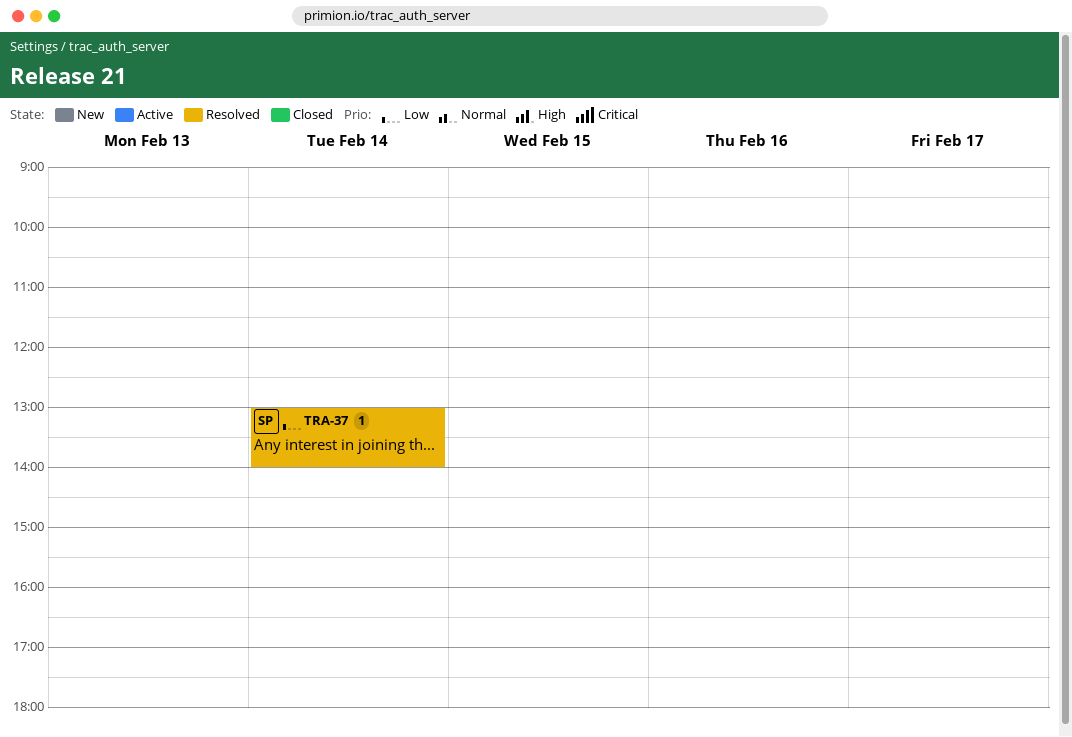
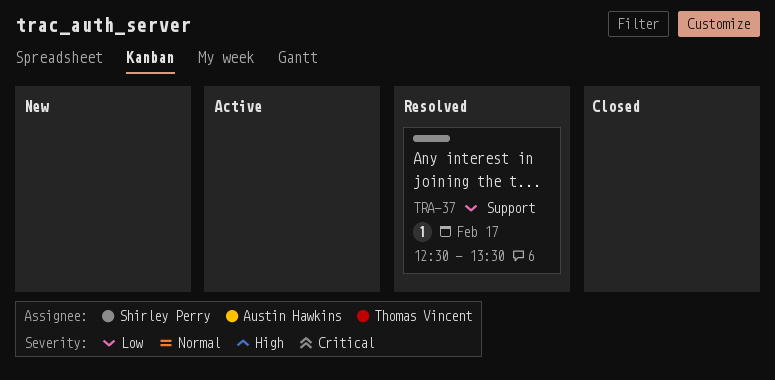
TRA-37, day: Feb 14 -> Feb 17
TRA-37, begins: 13:00 -> 12:30
TRA-37, ends: 14:00 -> 13:30

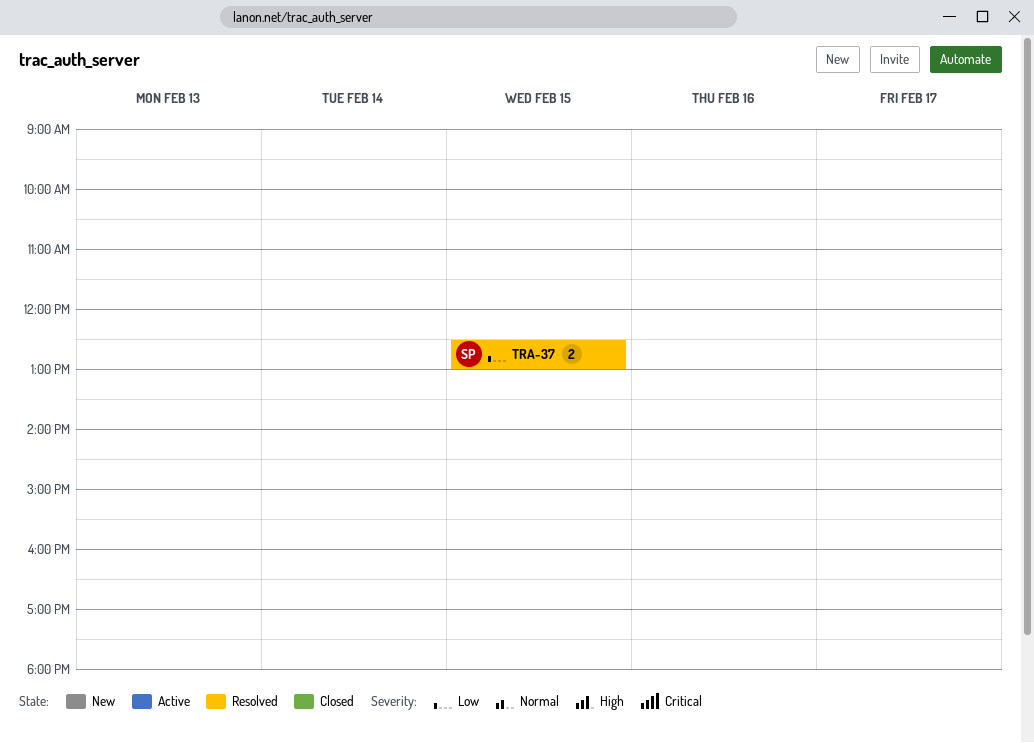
TRA-37, estimate: 1 -> 2
TRA-37, day: Feb 17 -> Feb 15
TRA-37, ends: 13:30 -> 13:00

